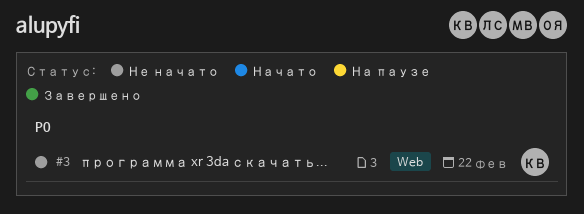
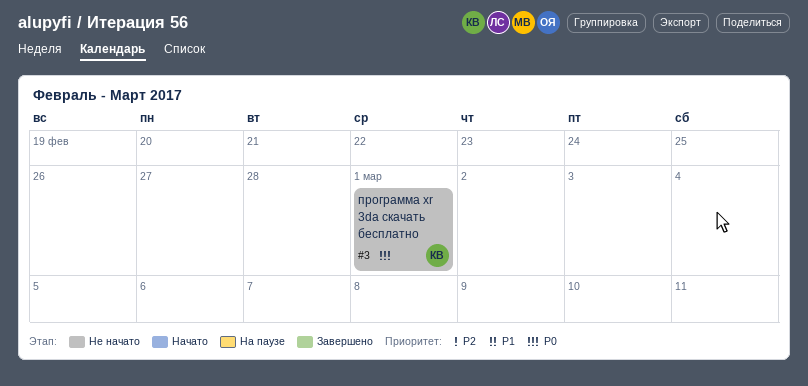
#3, due: Feb 22 -> Mar 1

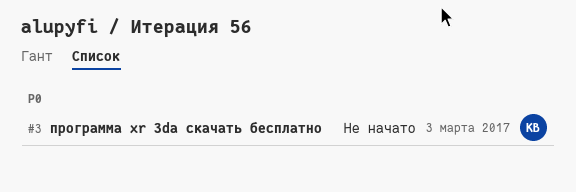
#3, due: Mar 1 -> Mar 3

